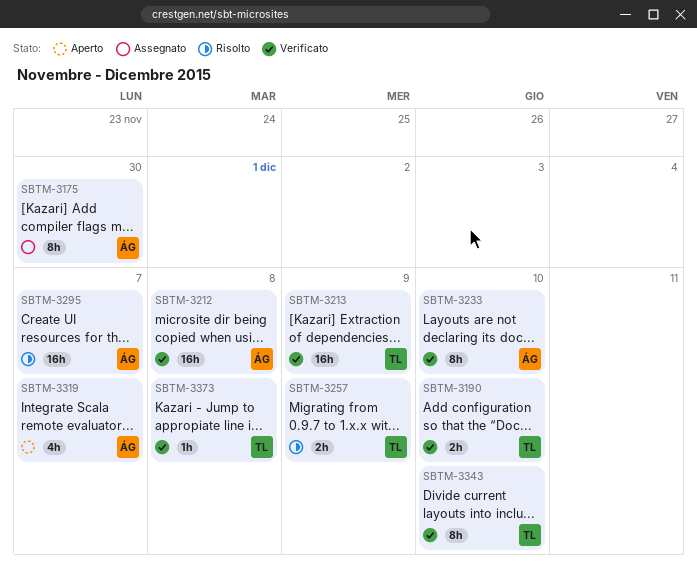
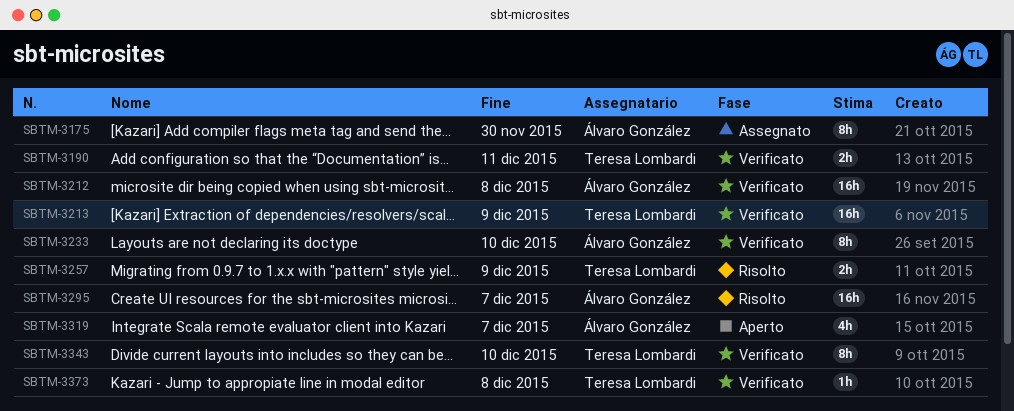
SBTM-3190, due: Dec 10 -> Dec 11

